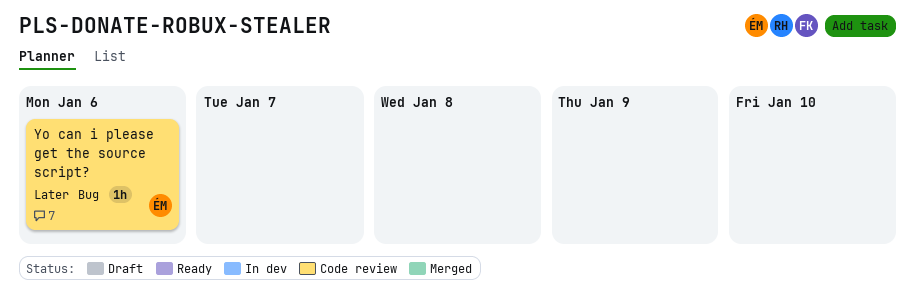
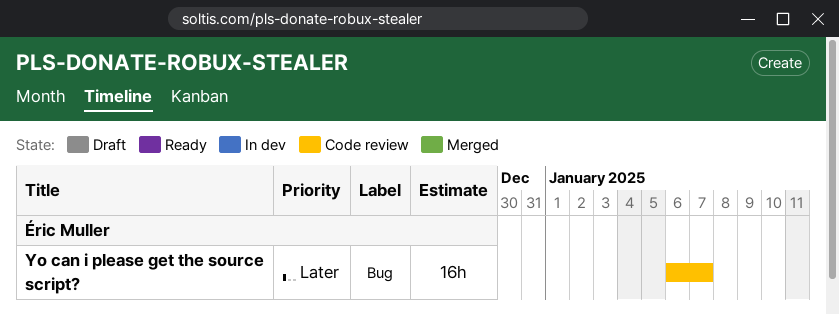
Yo can i please get the source script?, estimate: 1h -> 16h
Yo can i please get the source script?, due: Jan 6 -> Jan 7

